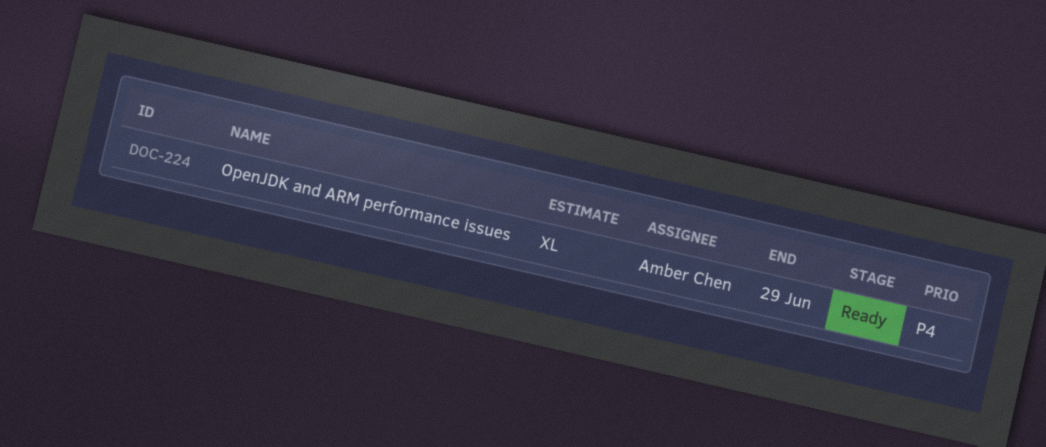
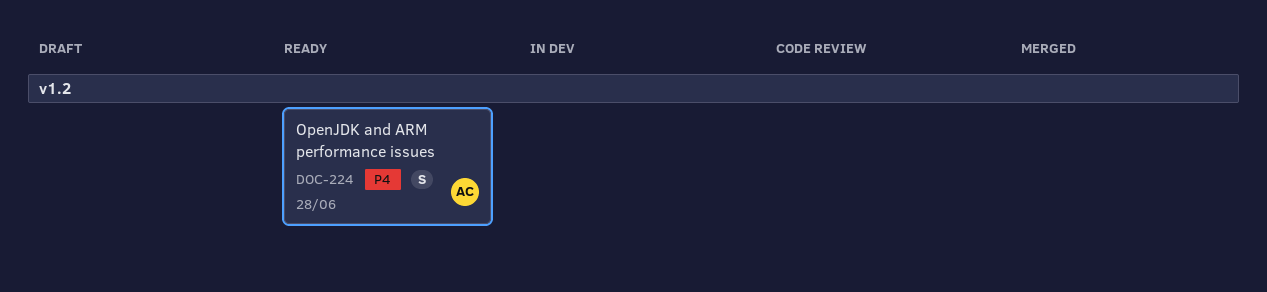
DOC-224, estimate: XL -> S
DOC-224, due: Jun 29 -> Jun 28

